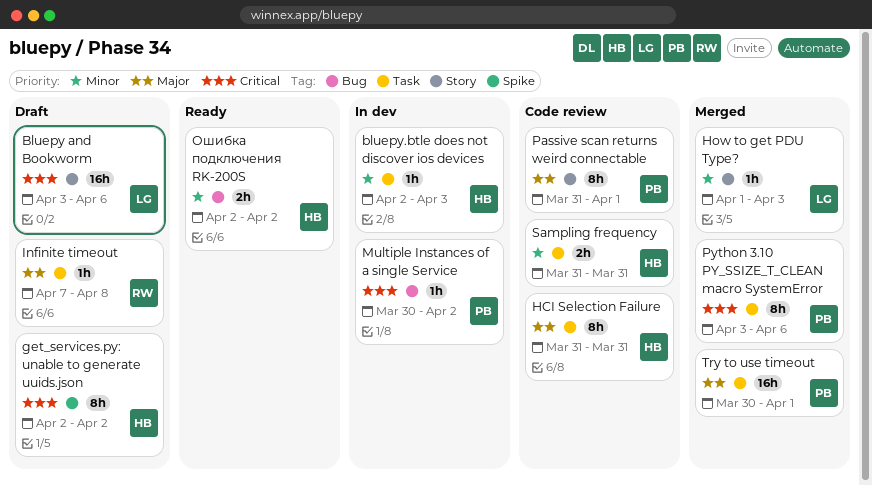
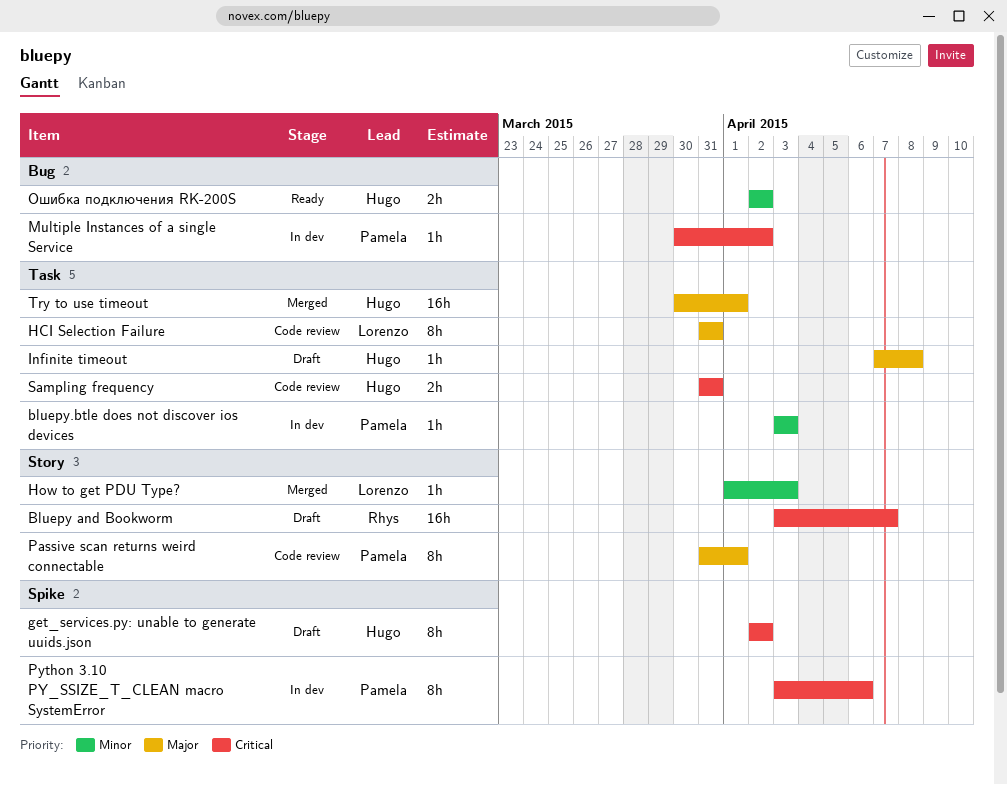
Bluepy and Bookworm, owner: Lorenzo -> Rhys
Bluepy and Bookworm, due: Apr 6 -> Apr 7
bluepy.btle does not discover ios devices, owner: Hugo -> Pamela
bluepy.btle does not discover ios devices, start: Apr 2 -> Apr 3
HCI Selection Failure, owner: Hugo -> Lorenzo
Infinite timeout, owner: Rhys -> Hugo
Python 3.10 PY_SSIZE_T_CLEAN macro SystemError, status: Merged -> In dev
Python 3.10 PY_SSIZE_T_CLEAN macro SystemError, label: Task -> Spike
Sampling frequency, priority: Minor -> Critical
Try to use timeout, owner: Pamela -> Hugo

